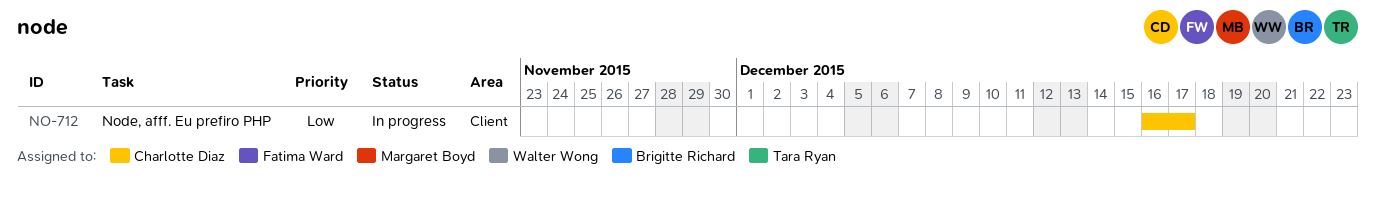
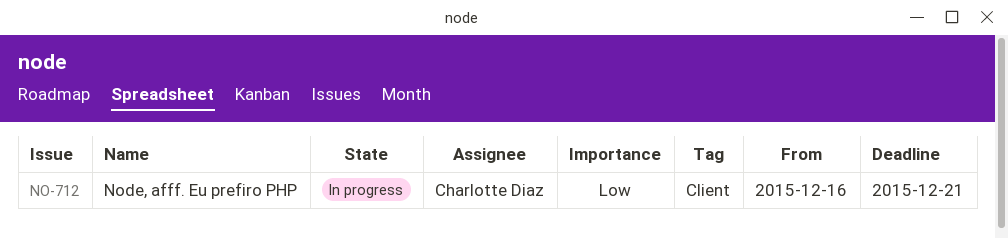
NO-712, due: Dec 17 -> Dec 21

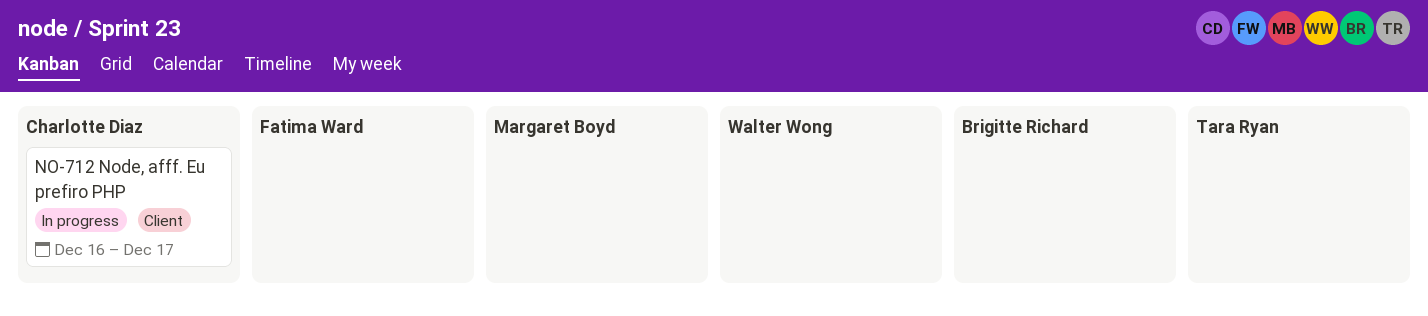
NO-712, due: Dec 21 -> Dec 17

